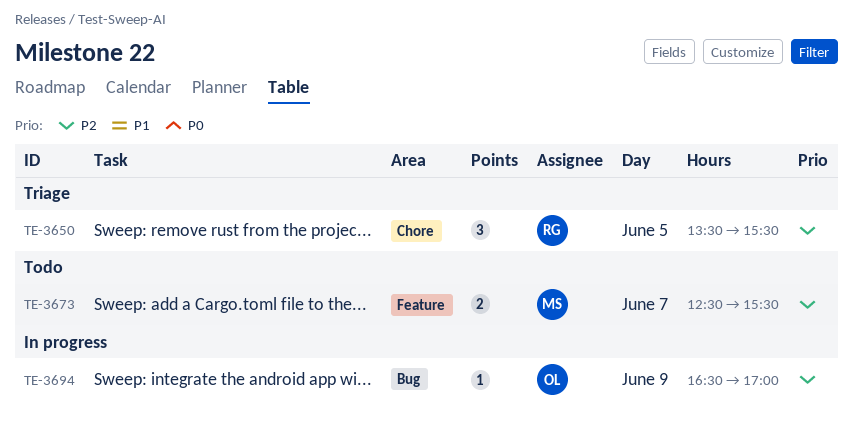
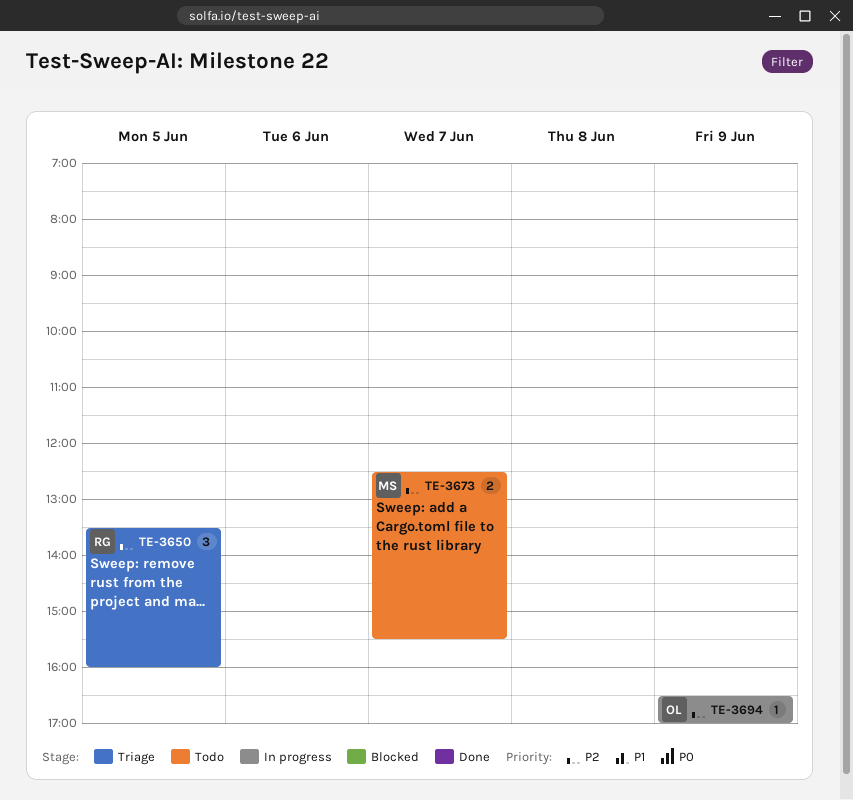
TE-3650, ends: 15:30 -> 16:00

